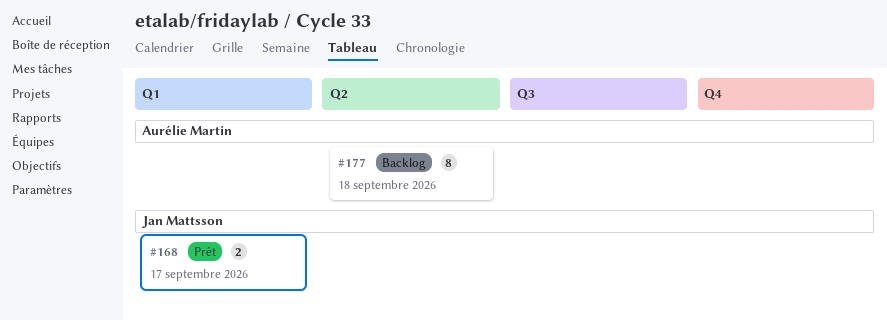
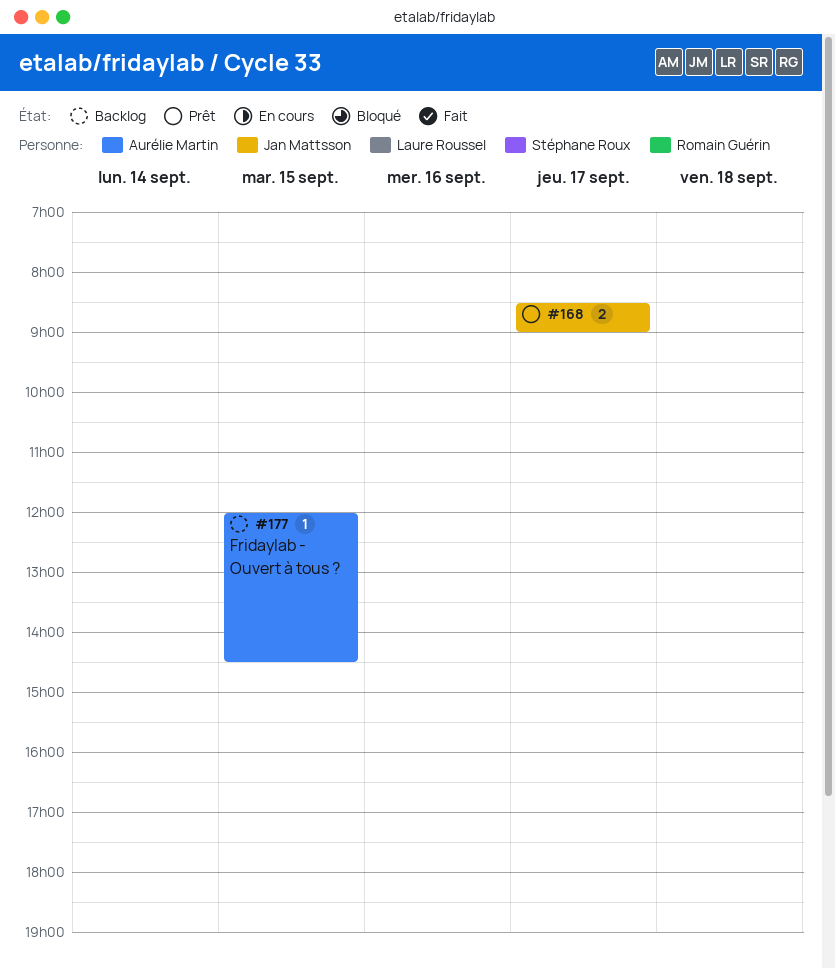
#177, estimate: 8 -> 1
#177, day: Sep 18 -> Sep 15

